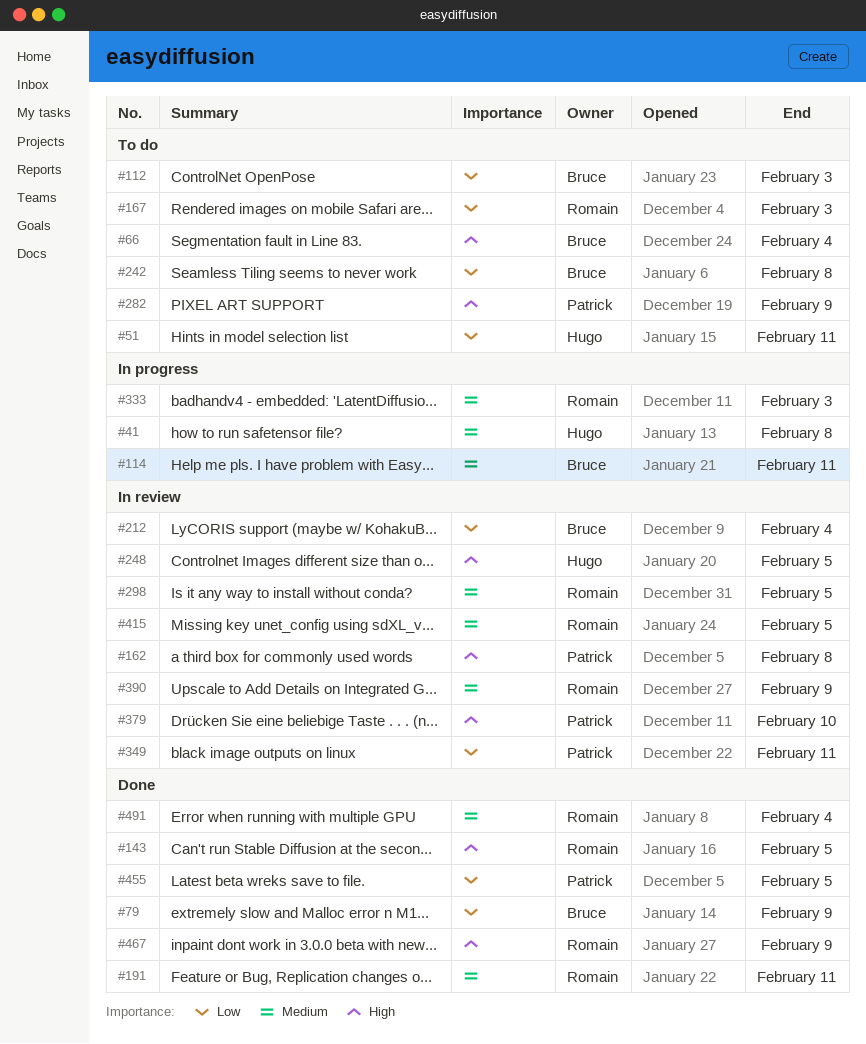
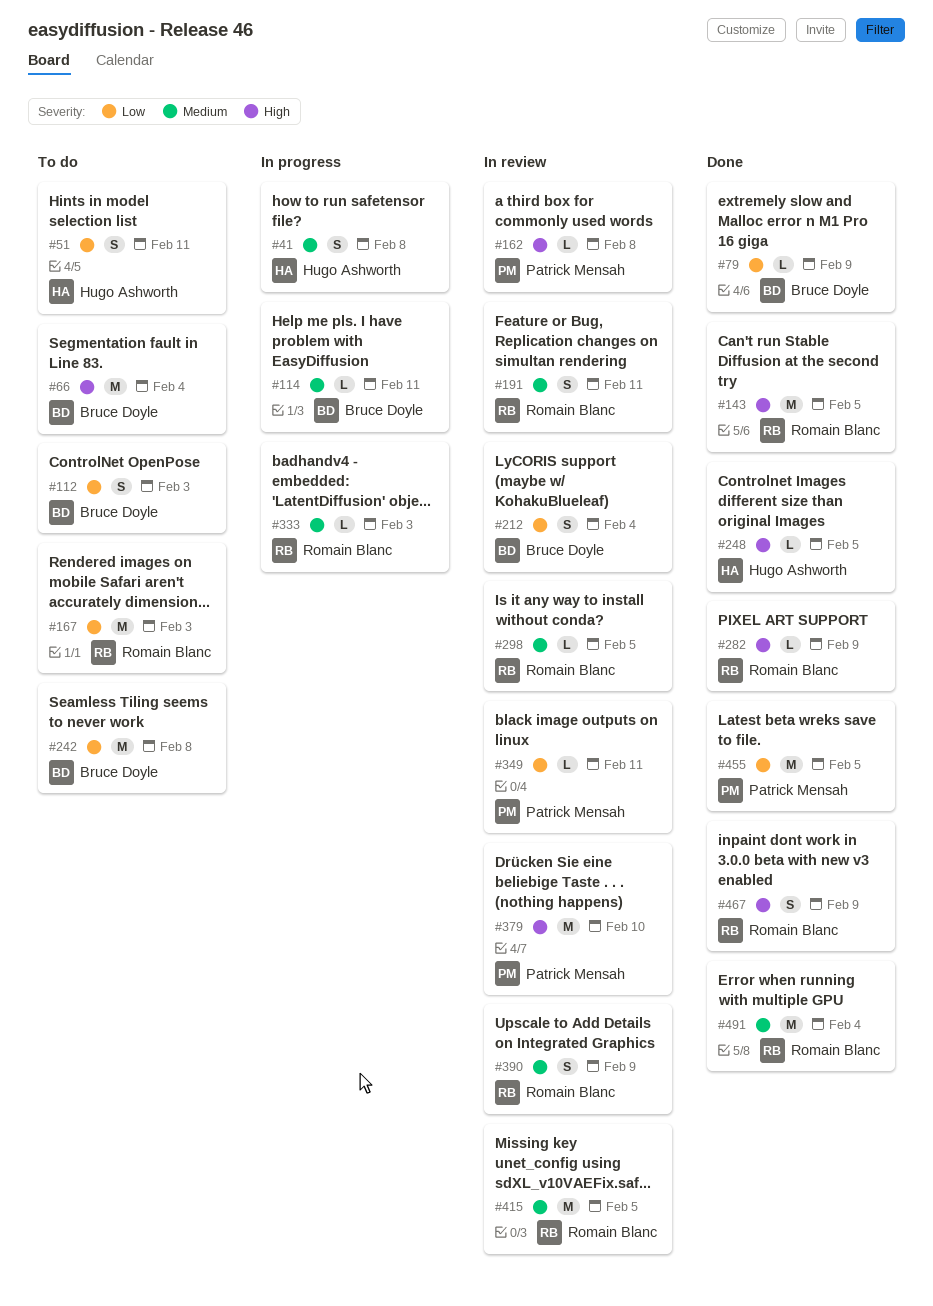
#191, status: Done -> In review
#248, status: In review -> Done
#282, status: To do -> Done
#282, owner: Patrick Mensah -> Romain Blanc

